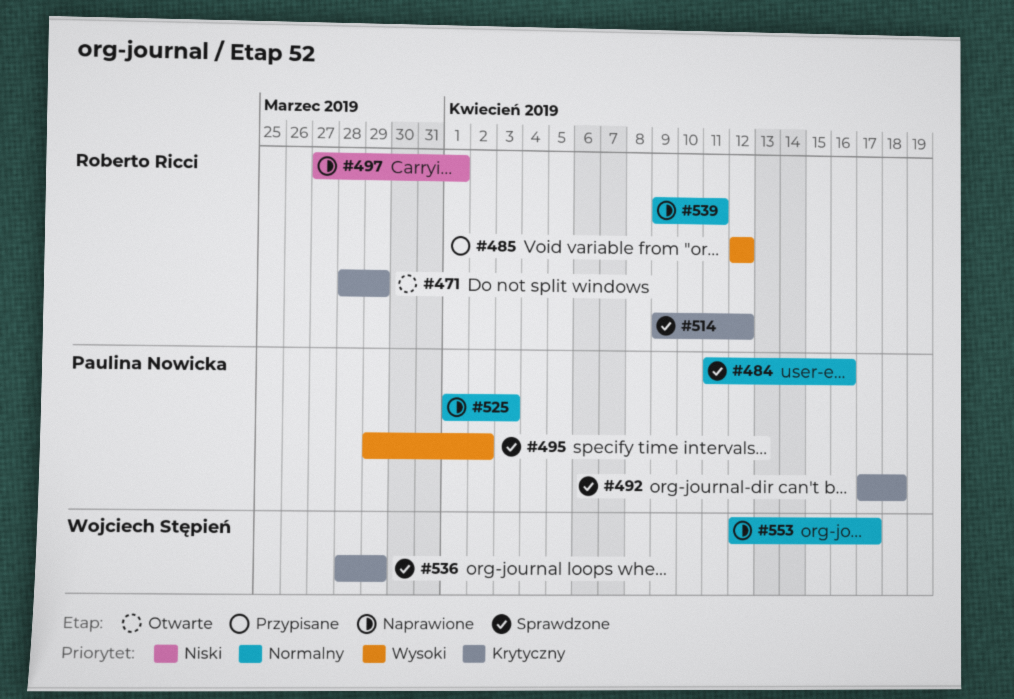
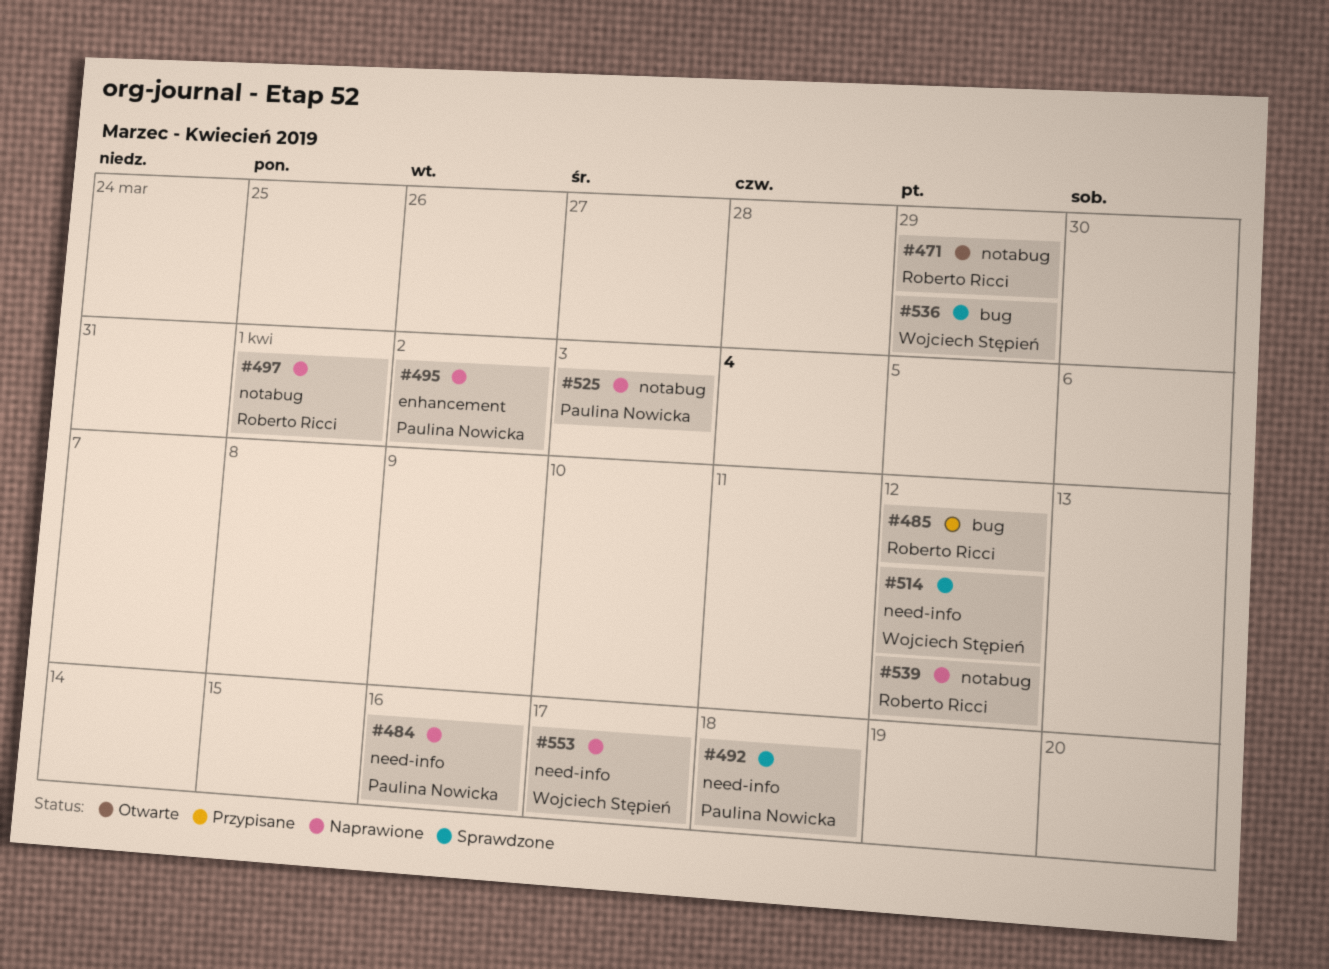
#484, status: Sprawdzone -> Naprawione
#495, status: Sprawdzone -> Naprawione
#514, owner: Roberto Ricci -> Wojciech Stępień
#539, due: Apr 11 -> Apr 12

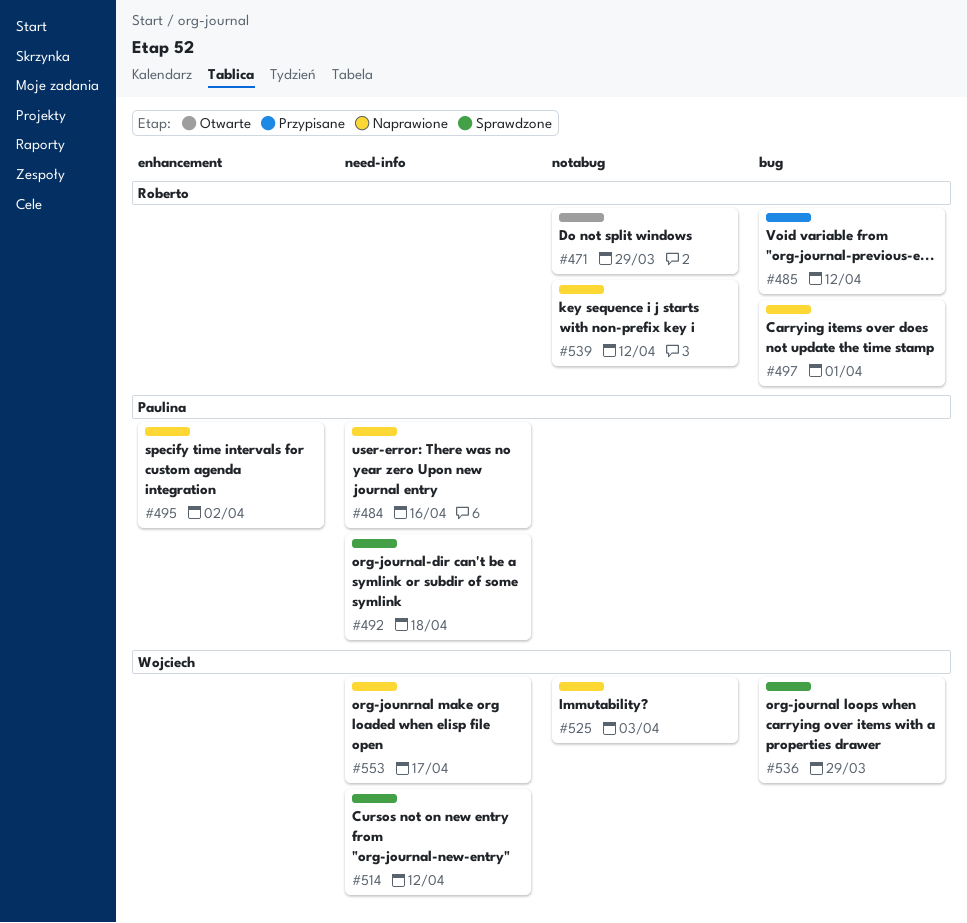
#497, label: notabug -> bug
#525, owner: Paulina Nowicka -> Wojciech Stępień

